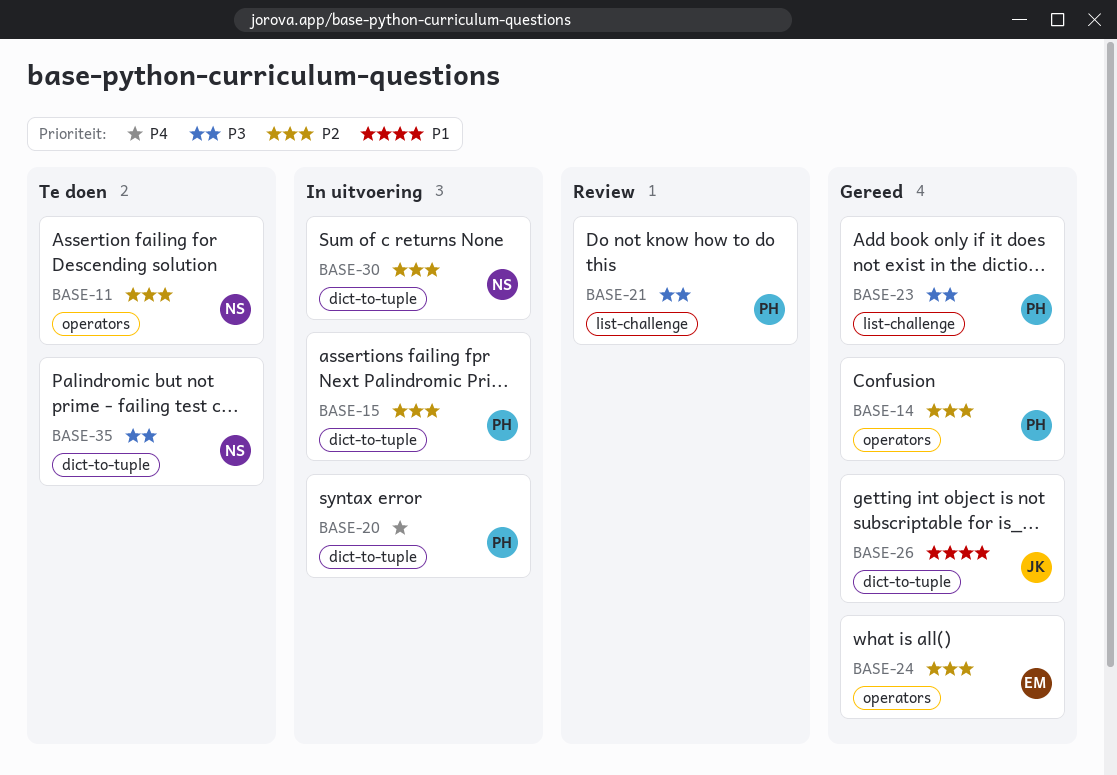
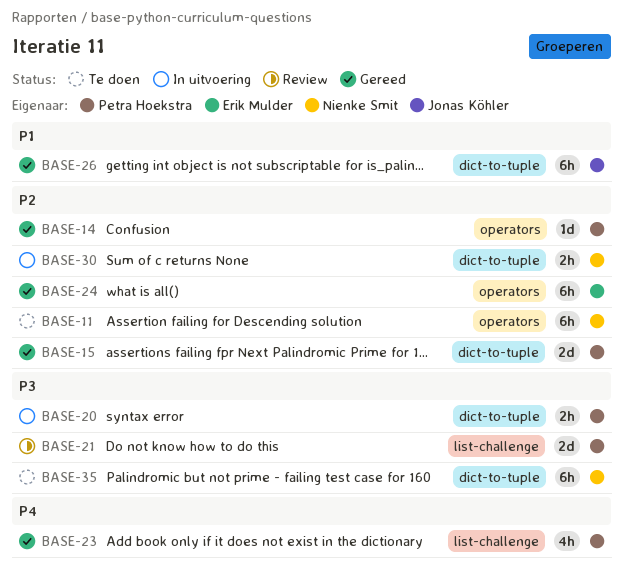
BASE-15, status: In uitvoering -> Gereed
BASE-20, priority: P4 -> P3
BASE-23, priority: P3 -> P4

